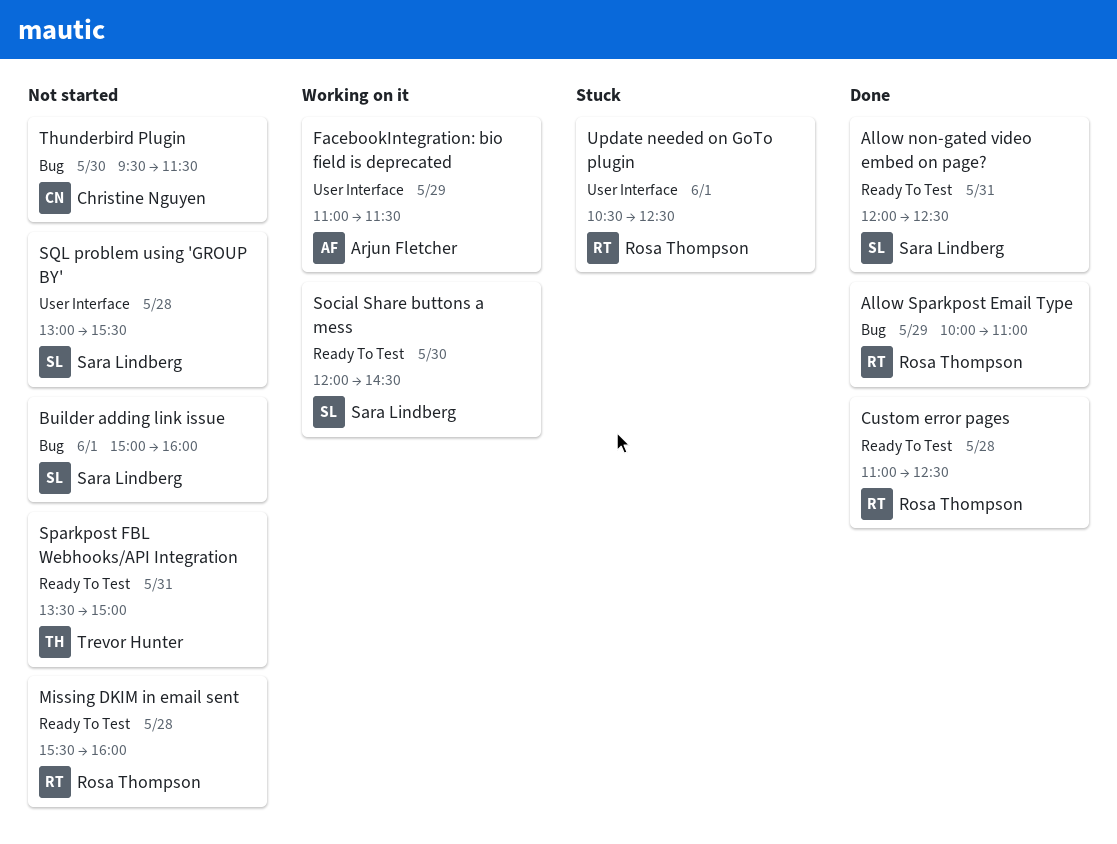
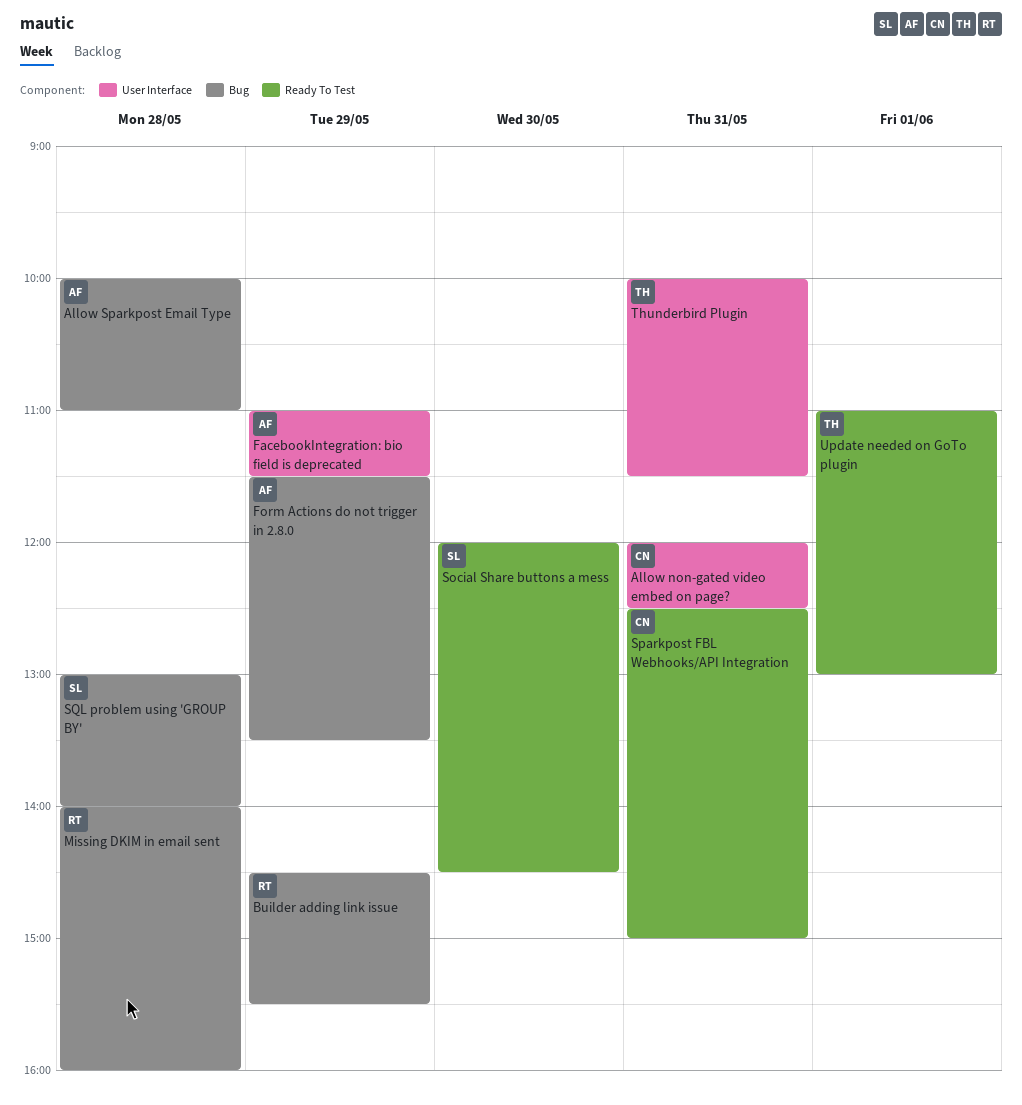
Allow non-gated video embed on page?, owner: Sara Lindberg -> Christine Nguyen
Allow non-gated video embed on page?, label: Ready To Test -> User Interface
Allow Sparkpost Email Type, owner: Rosa Thompson -> Arjun Fletcher
Allow Sparkpost Email Type, day: May 29 -> May 28
Builder adding link issue, owner: Sara Lindberg -> Rosa Thompson
Builder adding link issue, day: Jun 1 -> May 29
Builder adding link issue, begins: 15:00 -> 14:30
Builder adding link issue, ends: 16:00 -> 15:30
Custom error pages: present -> none
Form Actions do not trigger in 2.8.0: none -> present
Missing DKIM in email sent, label: Ready To Test -> Bug
Missing DKIM in email sent, begins: 15:30 -> 14:00
Sparkpost FBL Webhooks/API Integration, owner: Trevor Hunter -> Christine Nguyen
Sparkpost FBL Webhooks/API Integration, begins: 13:30 -> 12:30
SQL problem using 'GROUP BY', label: User Interface -> Bug
SQL problem using 'GROUP BY', ends: 15:30 -> 14:00
Thunderbird Plugin, owner: Christine Nguyen -> Trevor Hunter
Thunderbird Plugin, label: Bug -> User Interface
Thunderbird Plugin, day: May 30 -> May 31
Thunderbird Plugin, begins: 09:30 -> 10:00
Update needed on GoTo plugin, owner: Rosa Thompson -> Trevor Hunter
Update needed on GoTo plugin, label: User Interface -> Ready To Test
Update needed on GoTo plugin, begins: 10:30 -> 11:00
Update needed on GoTo plugin, ends: 12:30 -> 13:00

